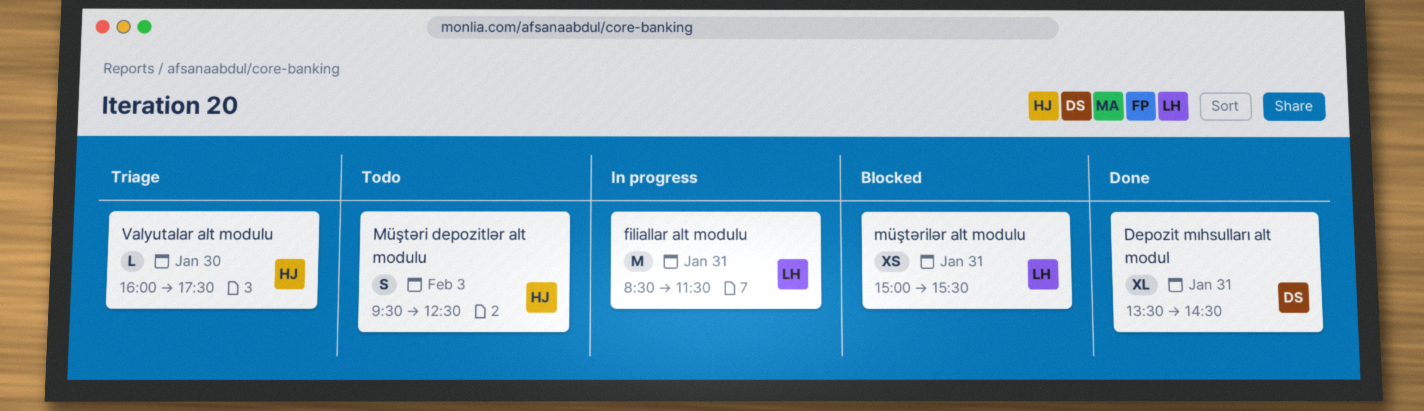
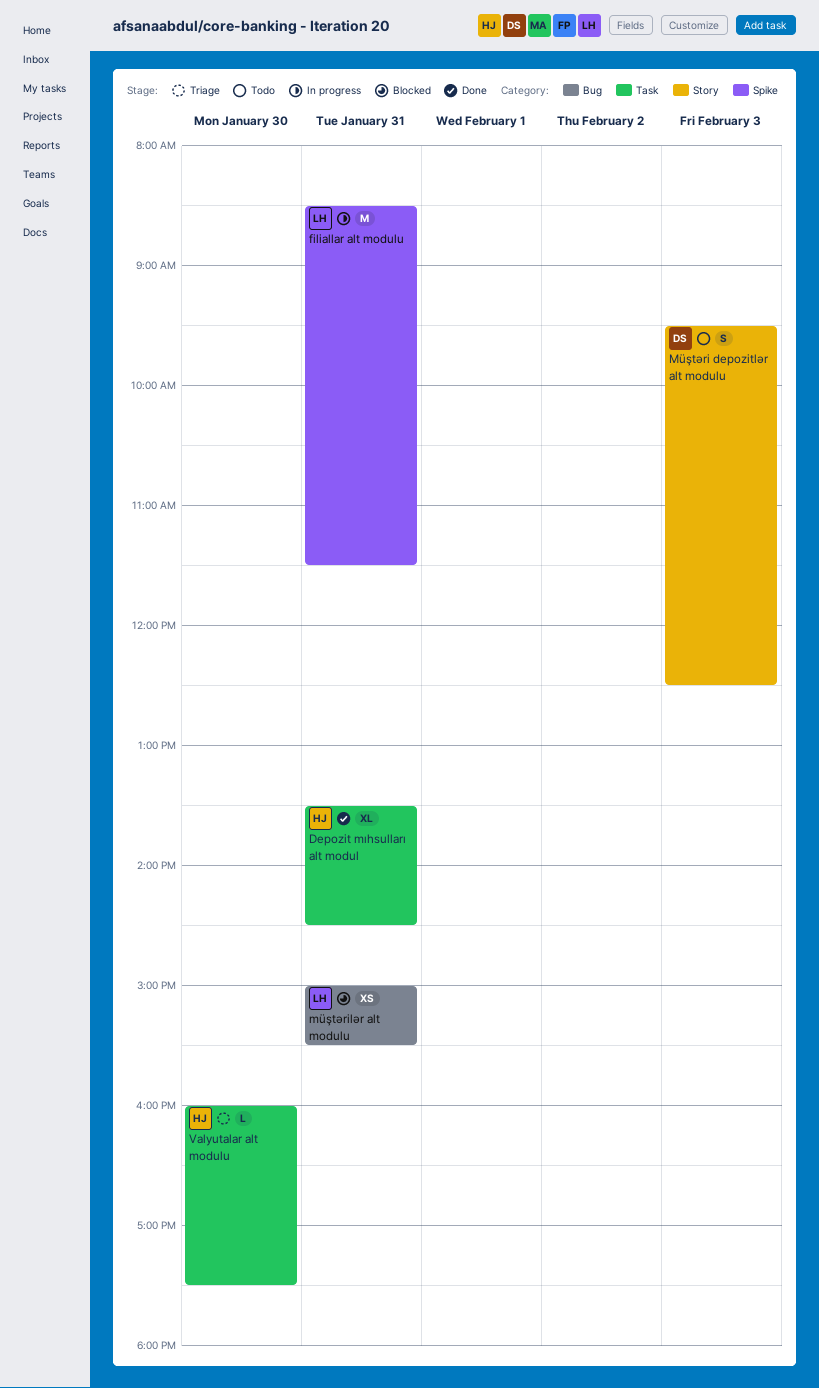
Depozit mıhsulları alt modul, owner: DS -> HJ
Müştəri depozitlər alt modulu, owner: HJ -> DS

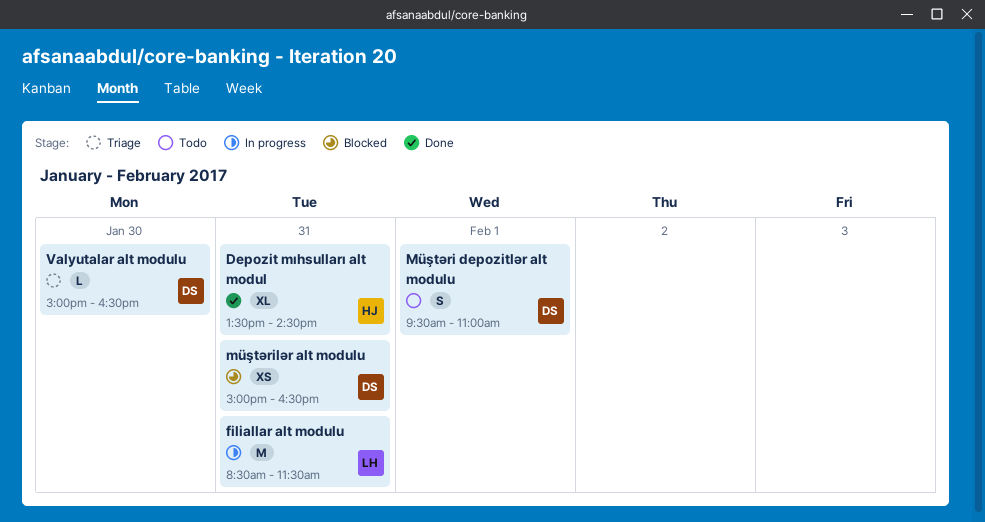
Müştəri depozitlər alt modulu, day: Feb 3 -> Feb 1
Müştəri depozitlər alt modulu, ends: 12:30 -> 11:00
müştərilər alt modulu, owner: LH -> DS
müştərilər alt modulu, ends: 15:30 -> 16:30
Valyutalar alt modulu, owner: HJ -> DS
Valyutalar alt modulu, begins: 16:00 -> 15:00
Valyutalar alt modulu, ends: 17:30 -> 16:30

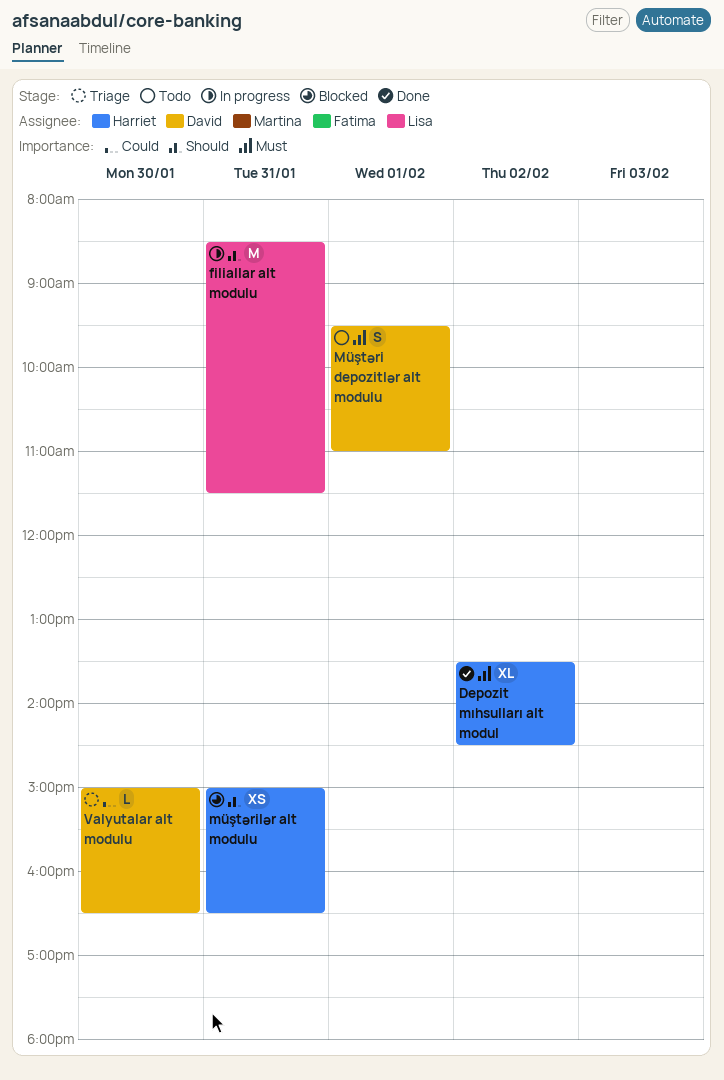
Depozit mıhsulları alt modul, day: Jan 31 -> Feb 2
müştərilər alt modulu, owner: David -> Harriet

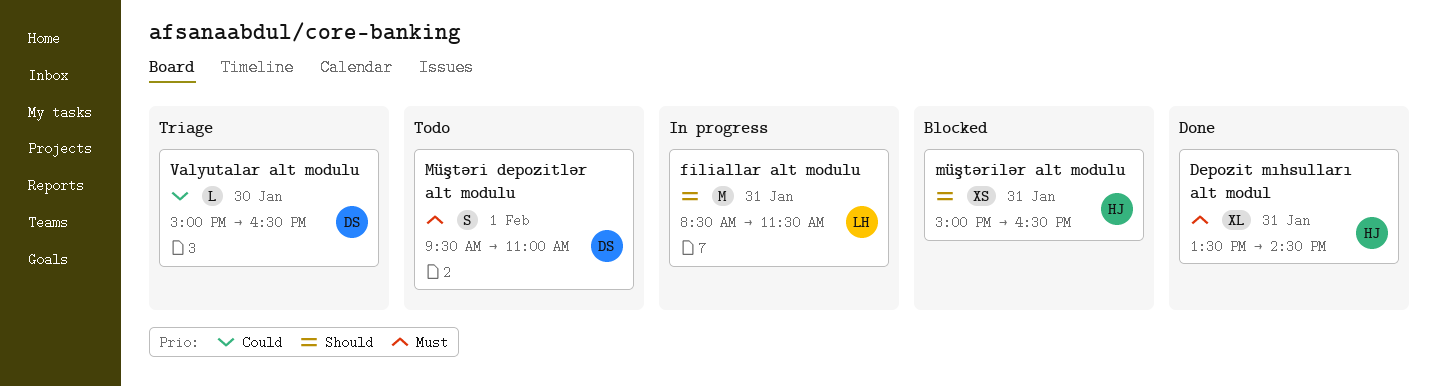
Depozit mıhsulları alt modul, day: Feb 2 -> Jan 31

